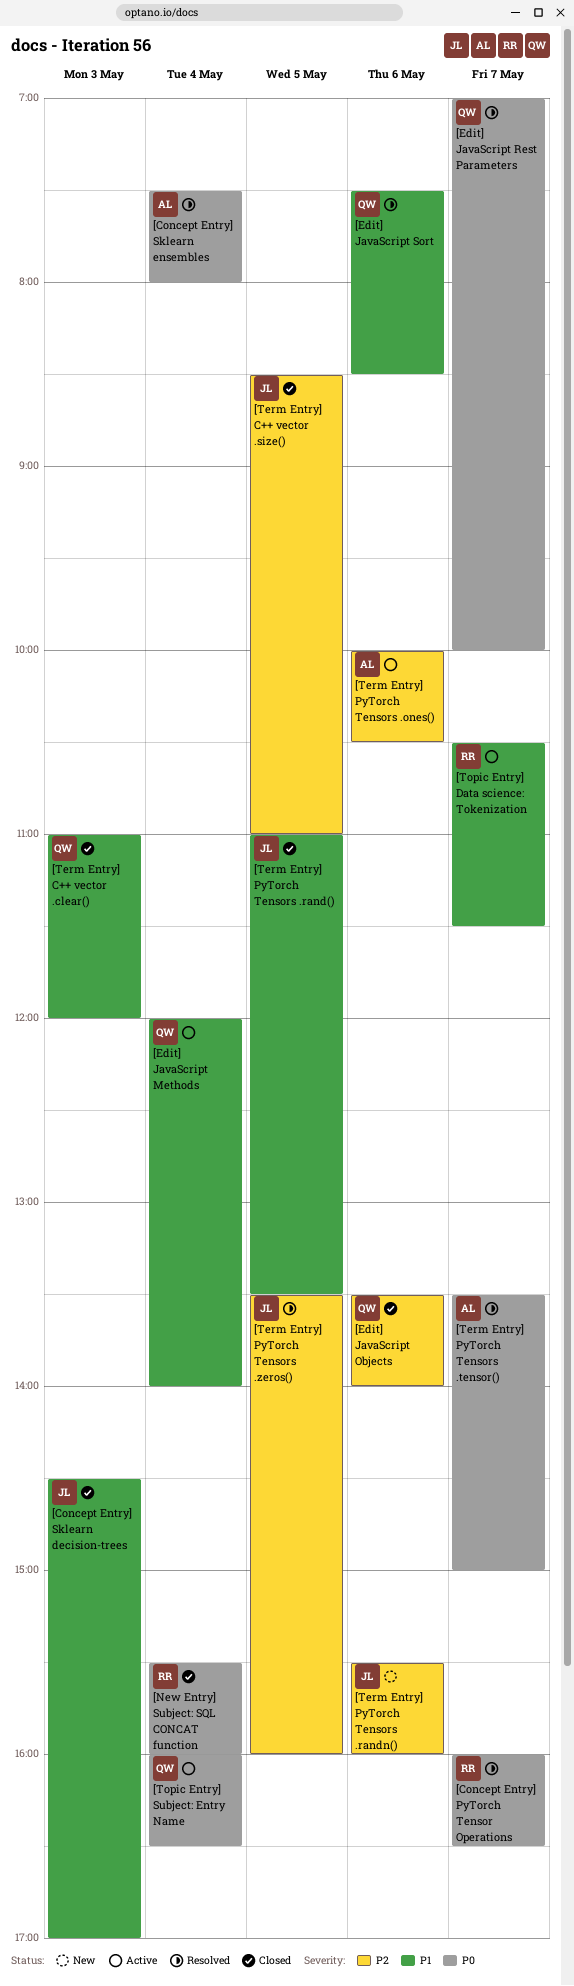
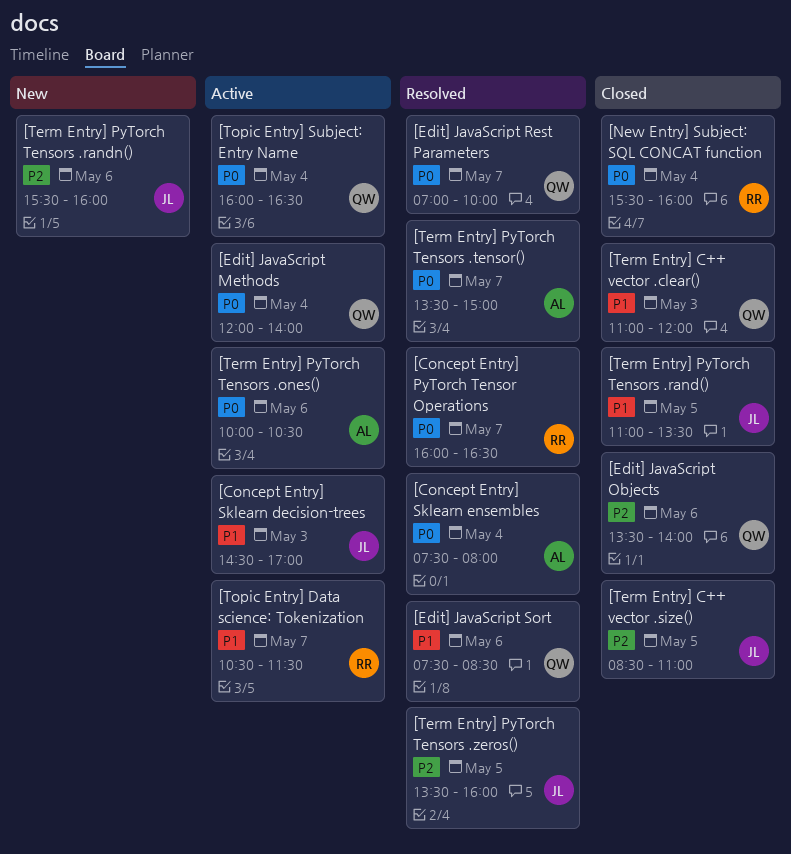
[Concept Entry] Sklearn decision-trees, status: Closed -> Active
[Edit] JavaScript Methods, priority: P1 -> P0
[Term Entry] PyTorch Tensors .ones(), priority: P2 -> P0

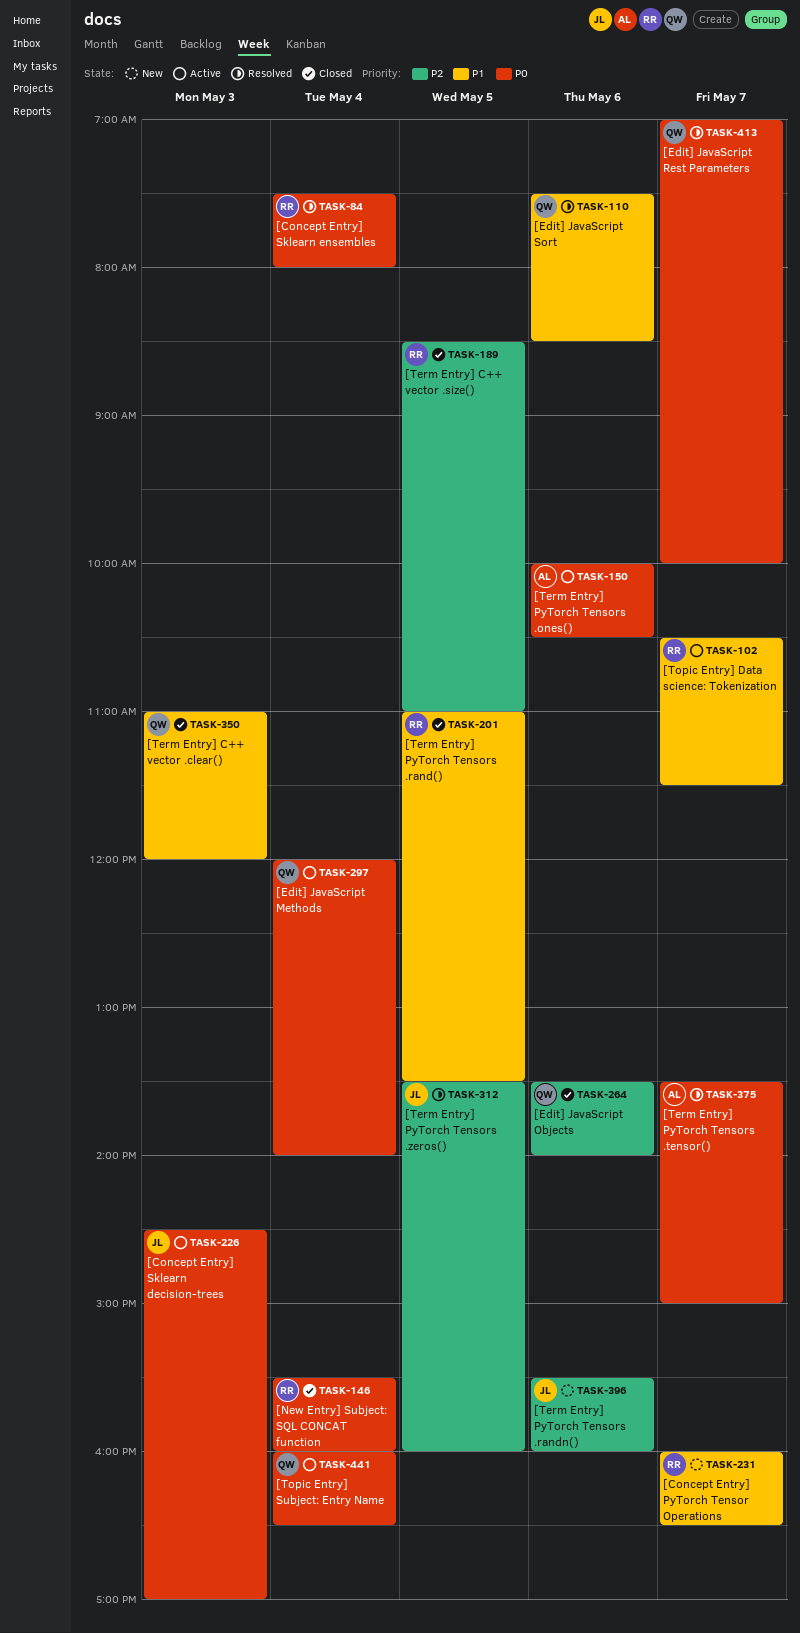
[Concept Entry] PyTorch Tensor Operations, status: Resolved -> New
[Concept Entry] PyTorch Tensor Operations, priority: P0 -> P1
[Concept Entry] Sklearn decision-trees, priority: P1 -> P0
[Concept Entry] Sklearn ensembles, owner: AL -> RR
[Term Entry] C++ vector .size(), owner: JL -> RR
[Term Entry] PyTorch Tensors .rand(), owner: JL -> RR

